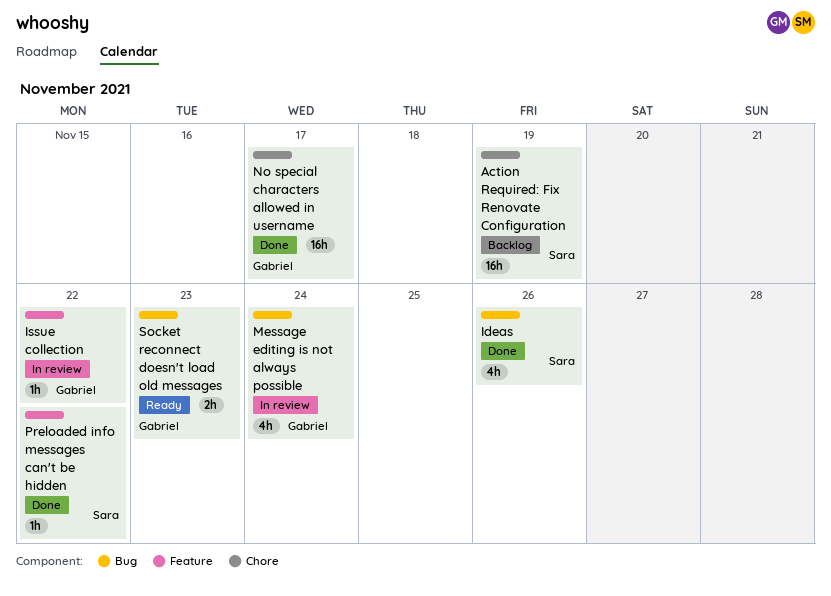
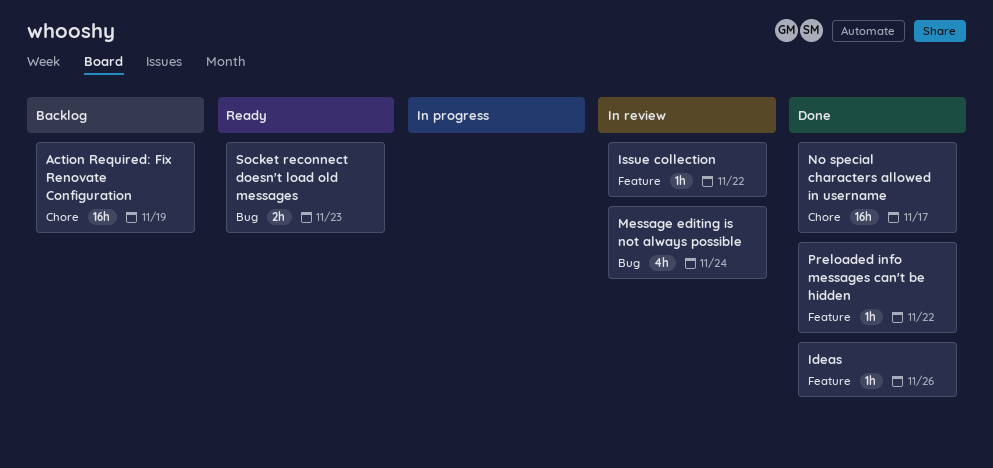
Ideas, label: Bug -> Feature
Ideas, estimate: 4h -> 1h

